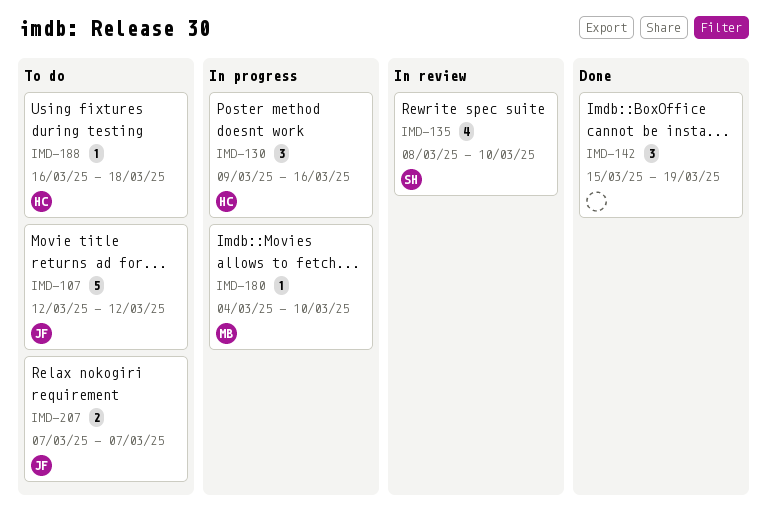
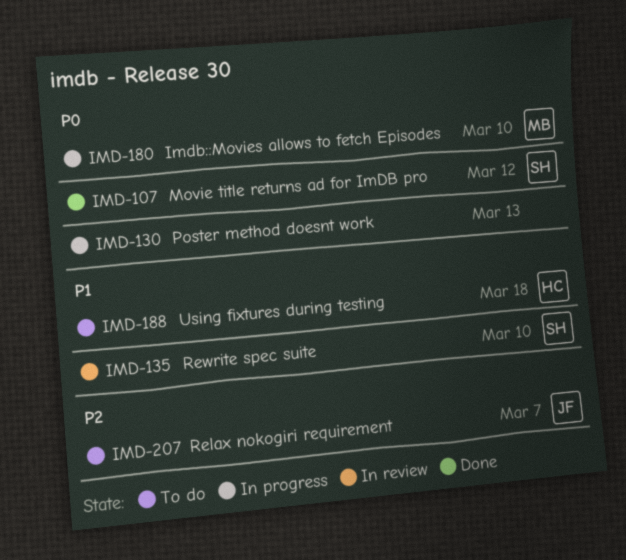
IMD-107, status: To do -> Done
IMD-107, owner: JF -> SH
IMD-130, owner: HC -> none
IMD-130, due: Mar 16 -> Mar 13
IMD-142: present -> none

